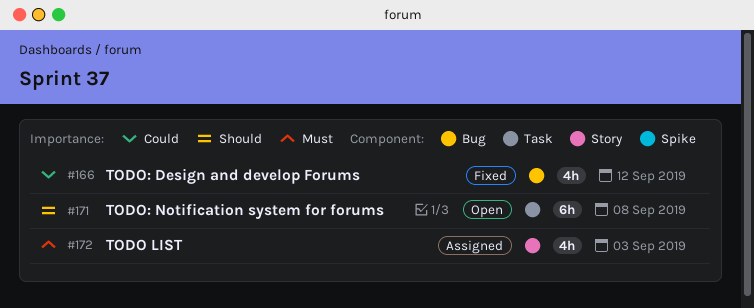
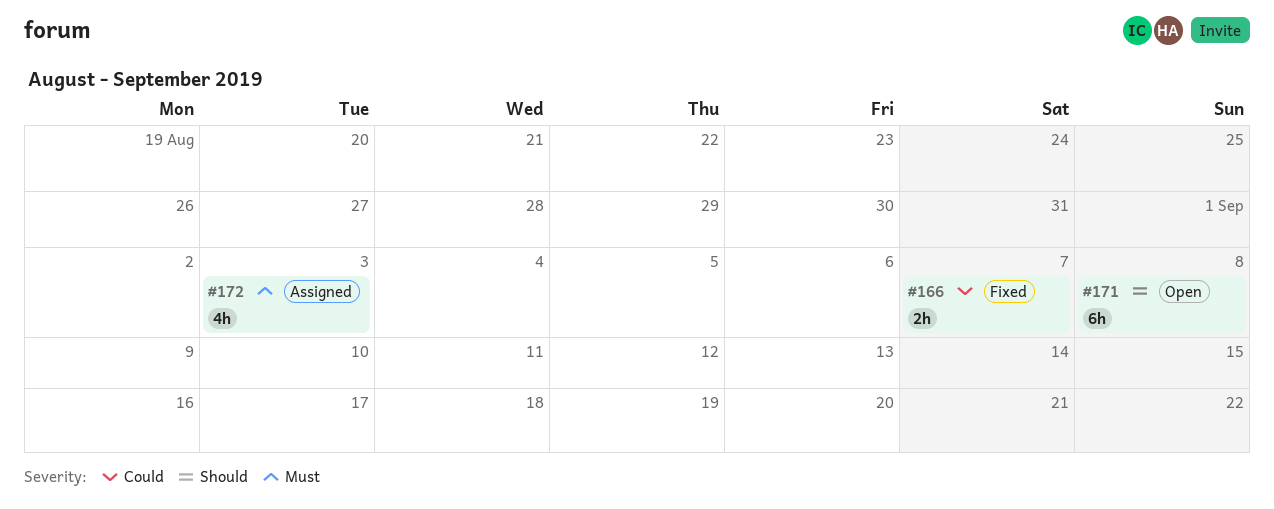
#166, estimate: 4h -> 2h
#166, due: Sep 12 -> Sep 7

